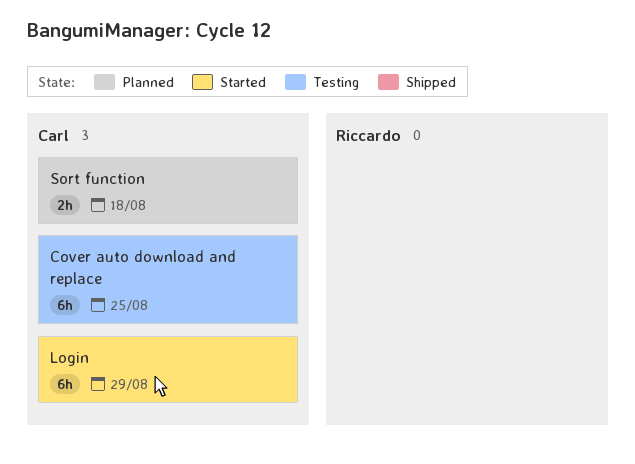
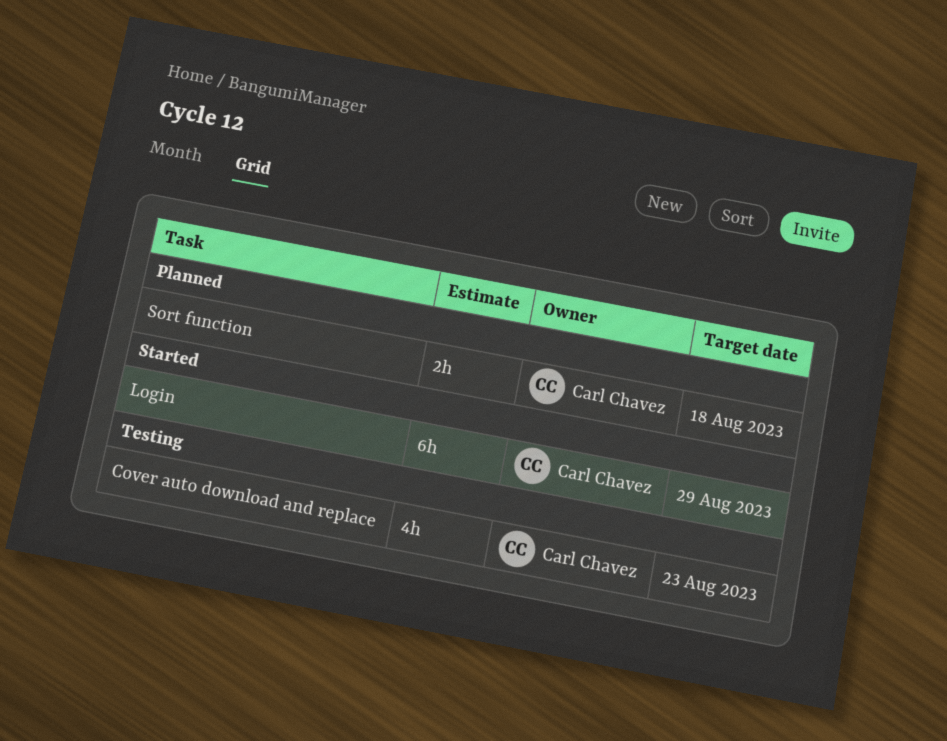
Cover auto download and replace, estimate: 6h -> 4h
Cover auto download and replace, due: Aug 25 -> Aug 23

